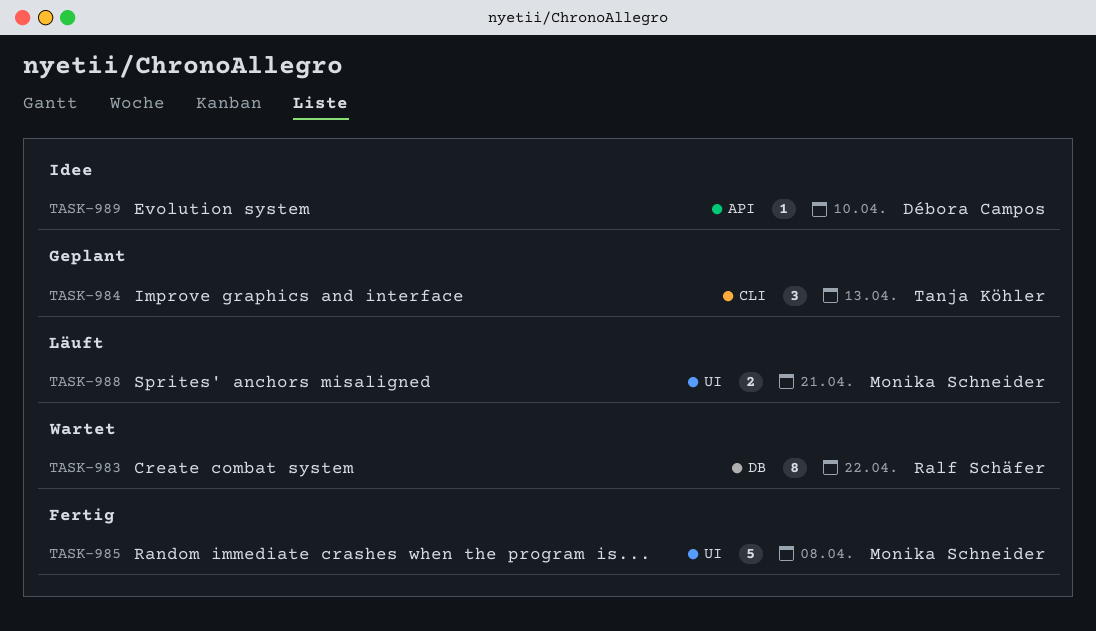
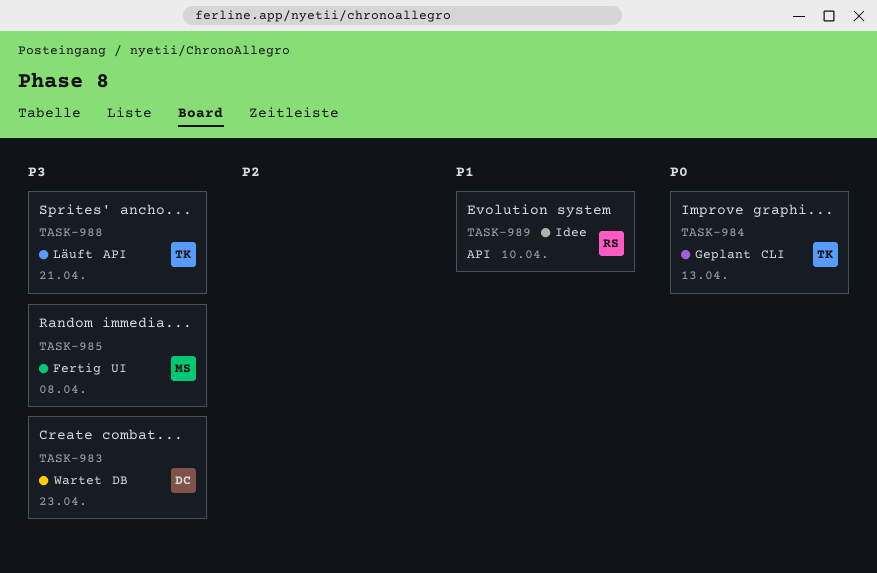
TASK-983, owner: Ralf Schäfer -> Débora Campos
TASK-983, due: Apr 22 -> Apr 23
TASK-988, owner: Monika Schneider -> Tanja Köhler
TASK-988, label: UI -> API
TASK-989, owner: Débora Campos -> Ralf Schäfer

